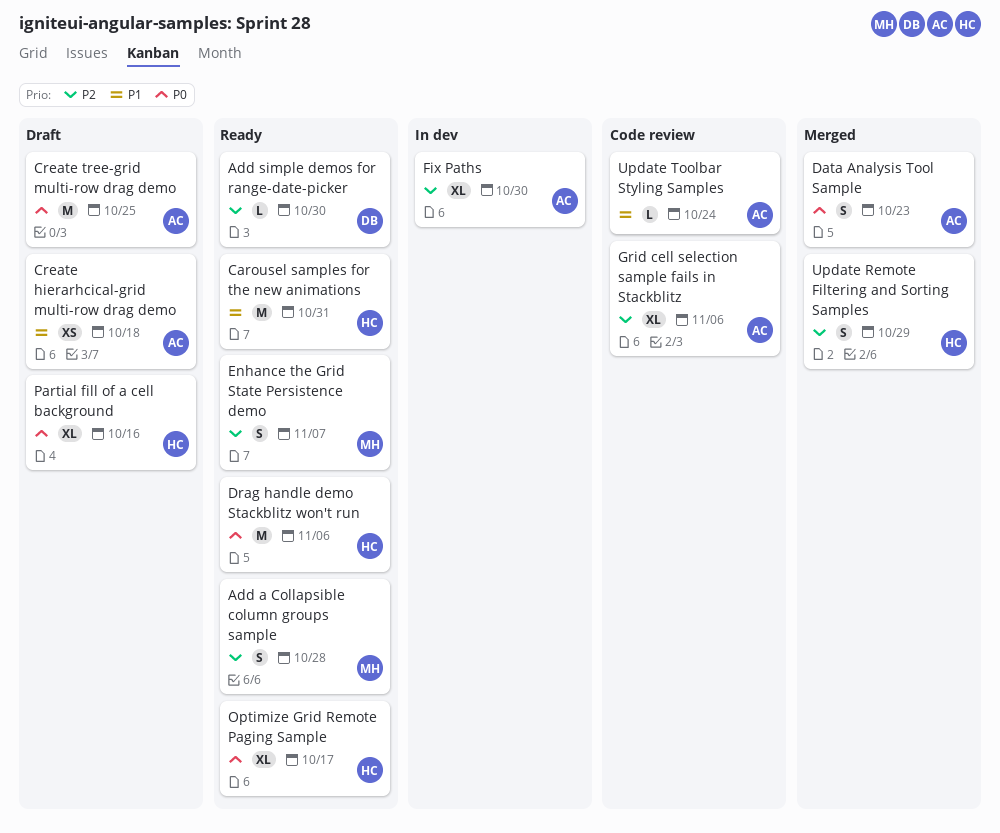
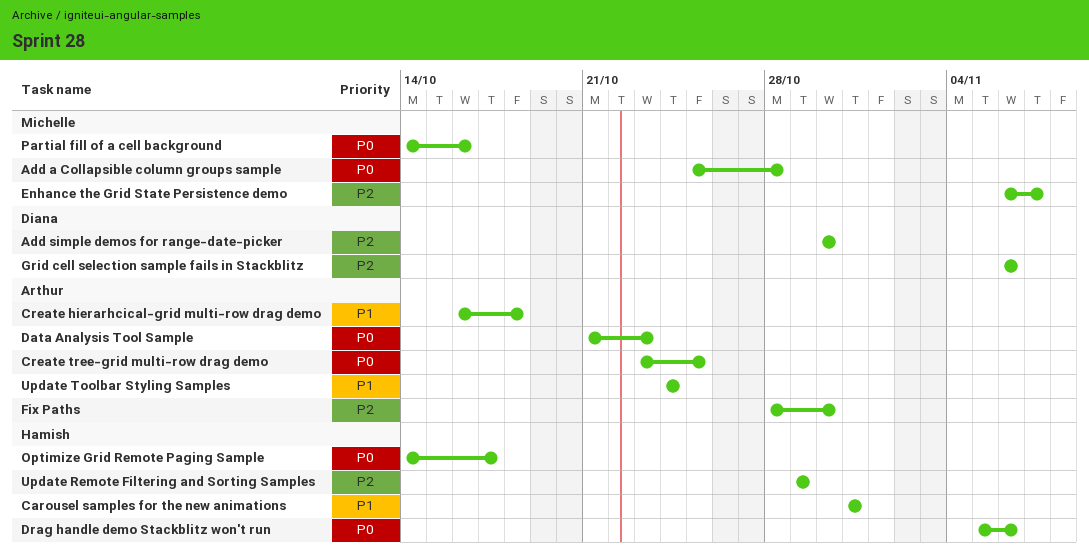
Add a Collapsible column groups sample, priority: P2 -> P0
Grid cell selection sample fails in Stackblitz, owner: Arthur -> Diana
Partial fill of a cell background, owner: Hamish -> Michelle

